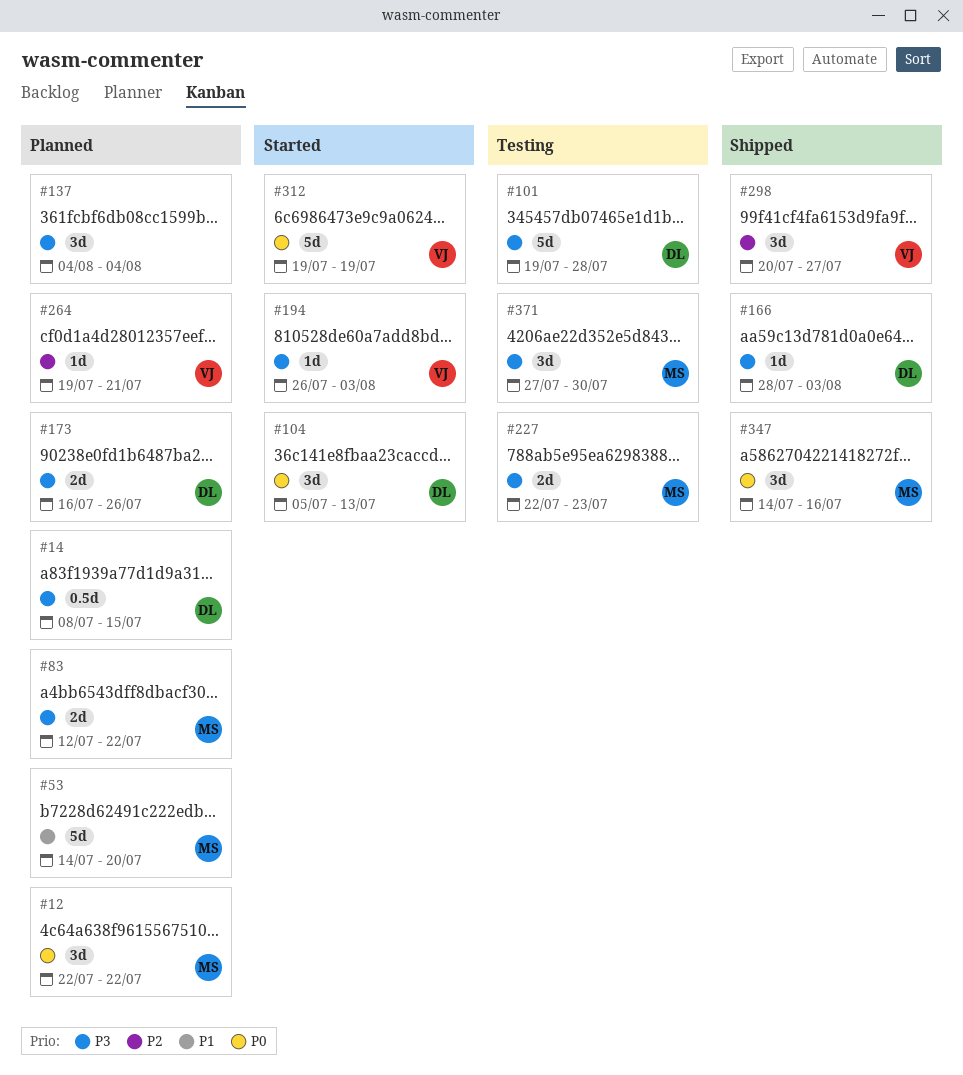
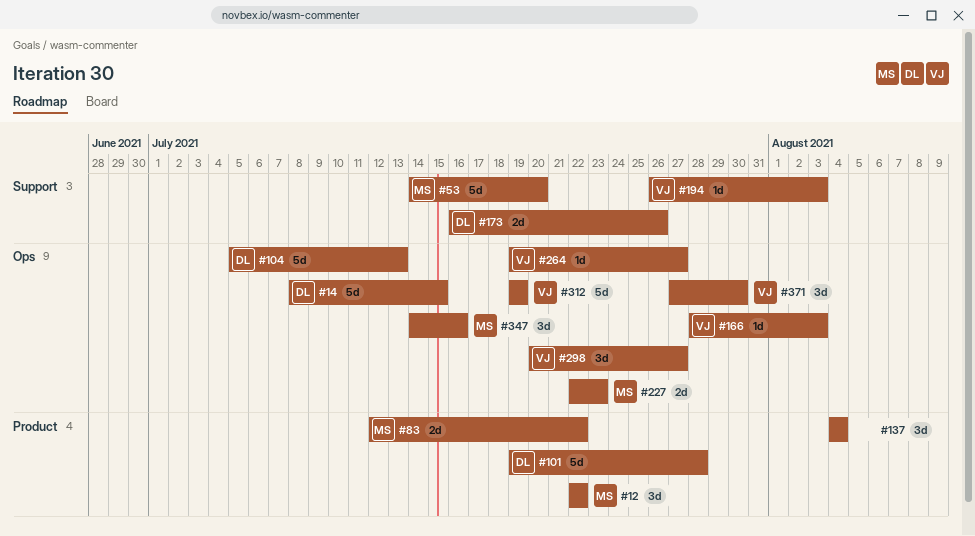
#14, estimate: 0.5d -> 5d
#104, estimate: 3d -> 5d
#166, owner: DL -> VJ
#264, due: Jul 21 -> Jul 27
#371, owner: MS -> VJ

